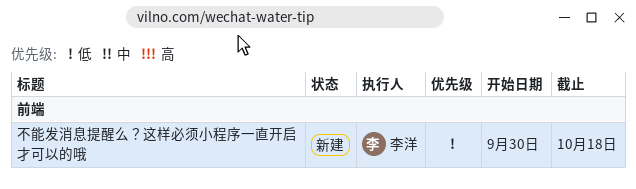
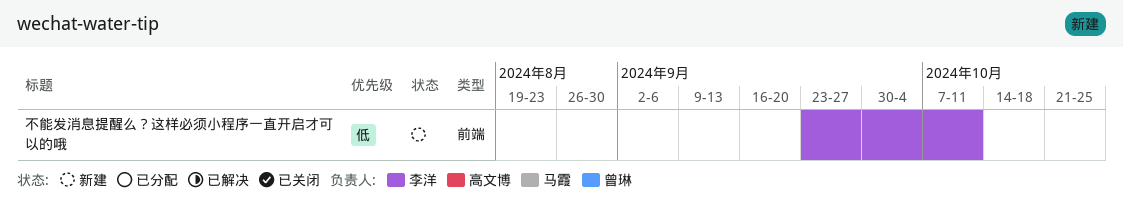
不能发消息提醒么？这样必须小程序一直开启才可以的哦, start: Sep 30 -> Sep 23
不能发消息提醒么？这样必须小程序一直开启才可以的哦, due: Oct 18 -> Oct 11

